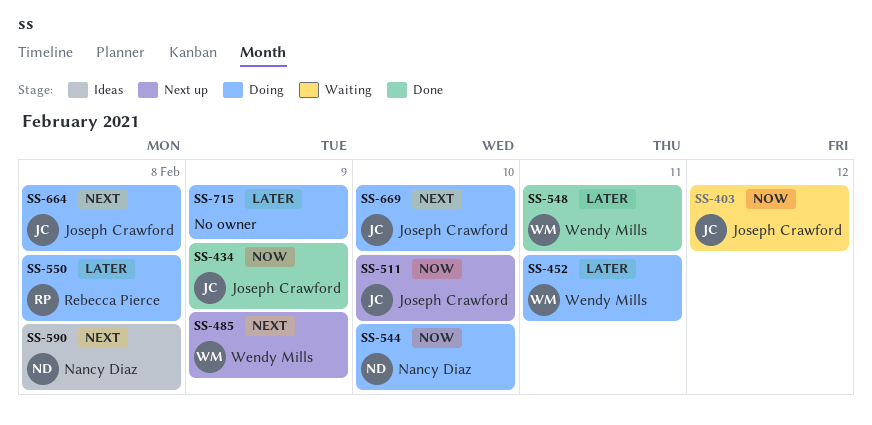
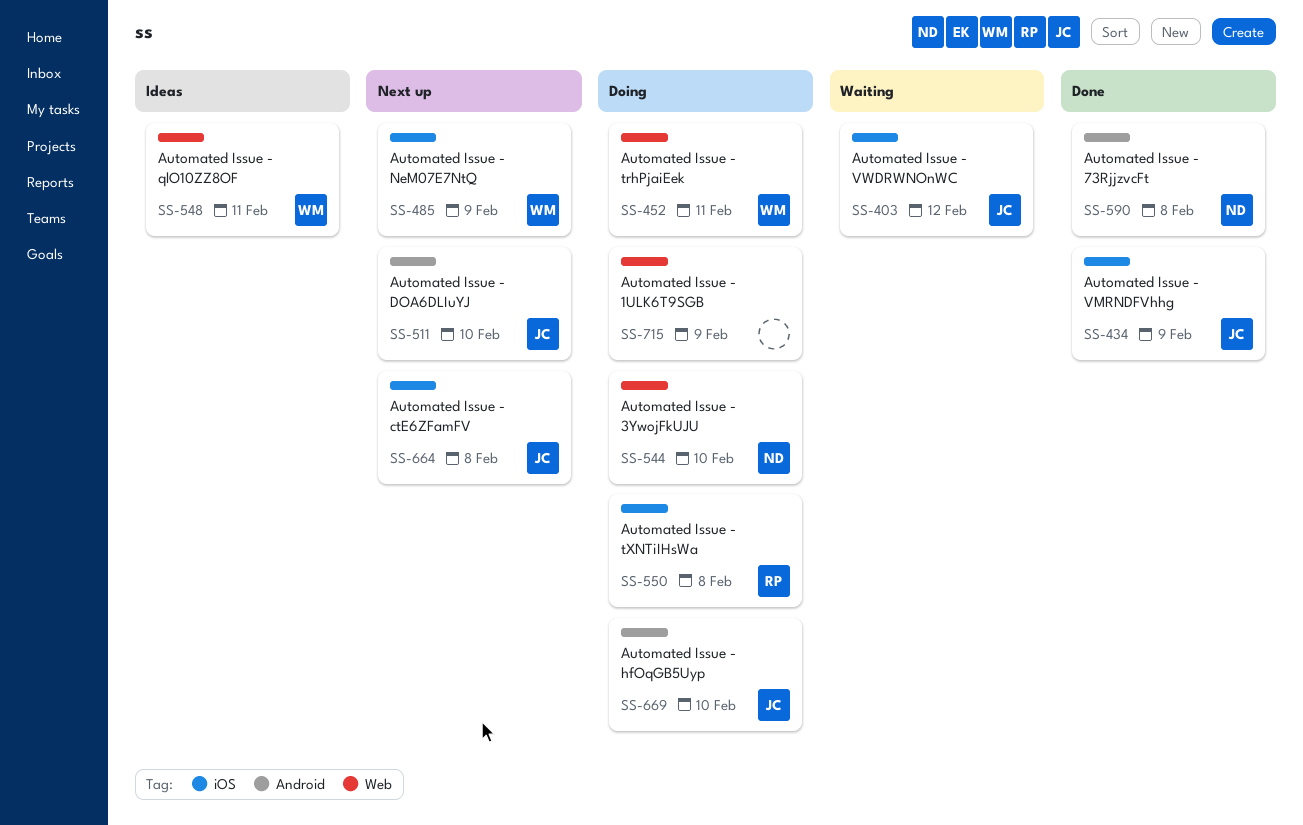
SS-548, status: Done -> Ideas
SS-590, status: Ideas -> Done
SS-664, status: Doing -> Next up

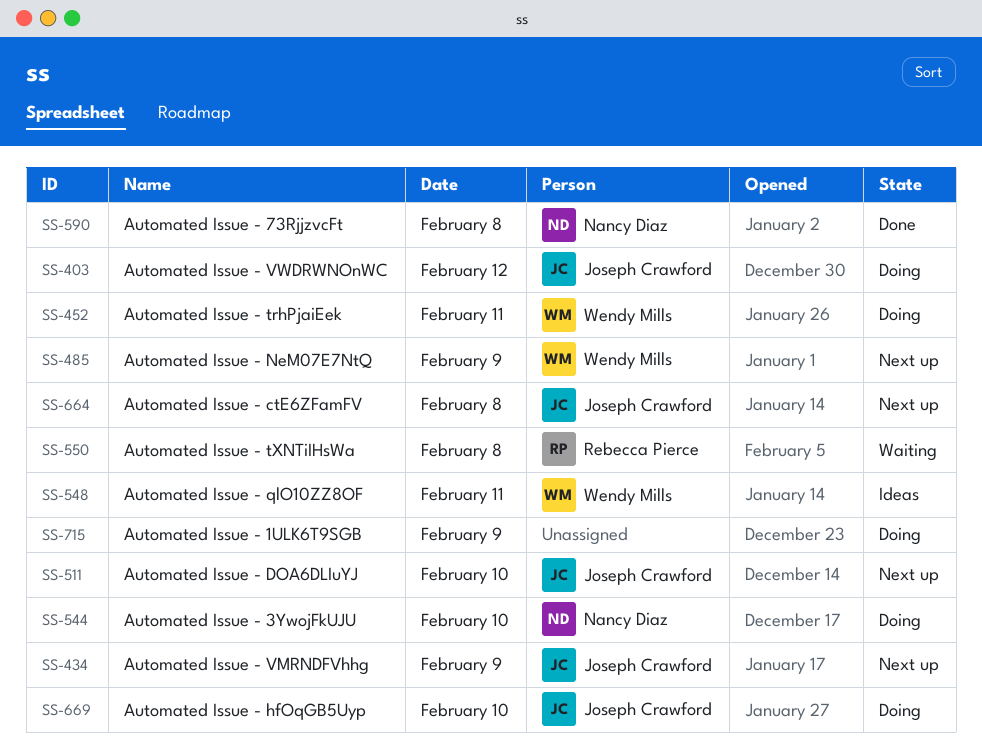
SS-403, status: Waiting -> Doing
SS-434, status: Done -> Next up
SS-550, status: Doing -> Waiting

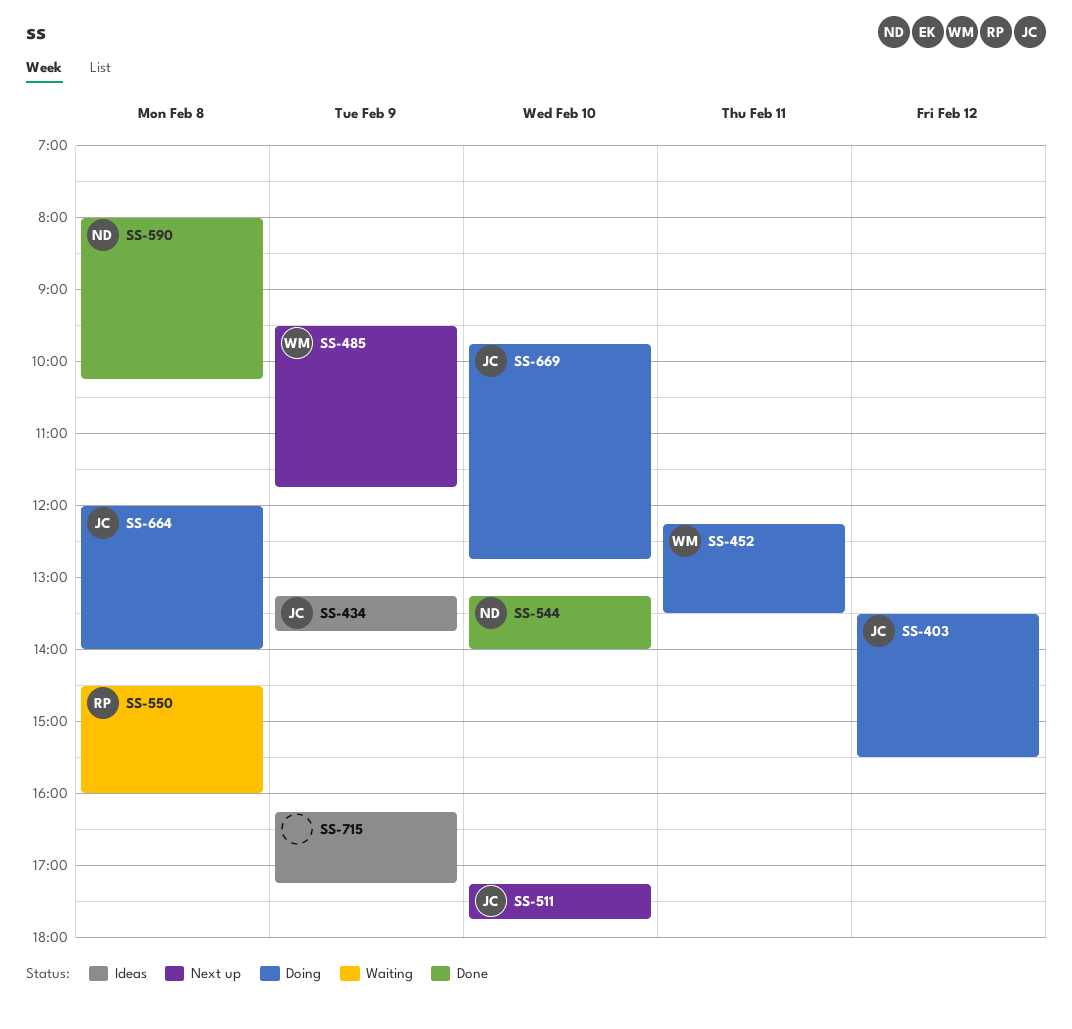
SS-434, status: Next up -> Ideas
SS-544, status: Doing -> Done
SS-548: present -> none
SS-664, status: Next up -> Doing
SS-715, status: Doing -> Ideas

